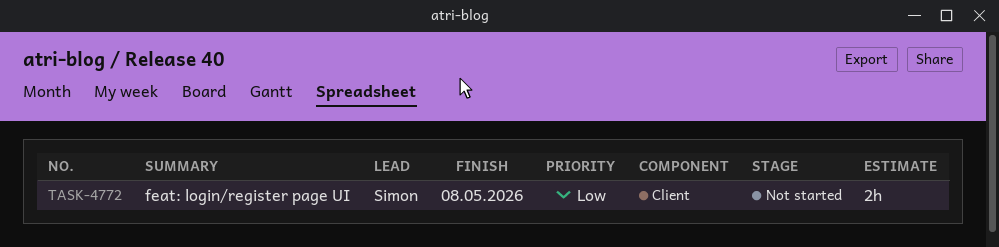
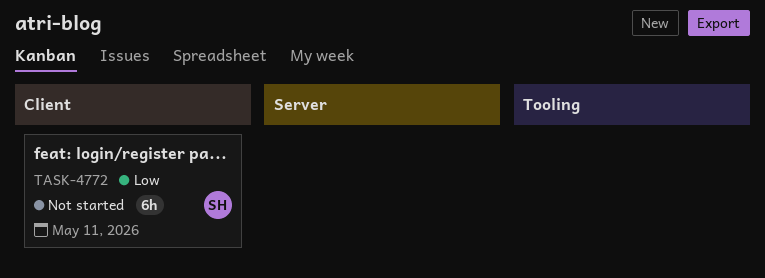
TASK-4772, estimate: 2h -> 6h
TASK-4772, due: May 8 -> May 11

